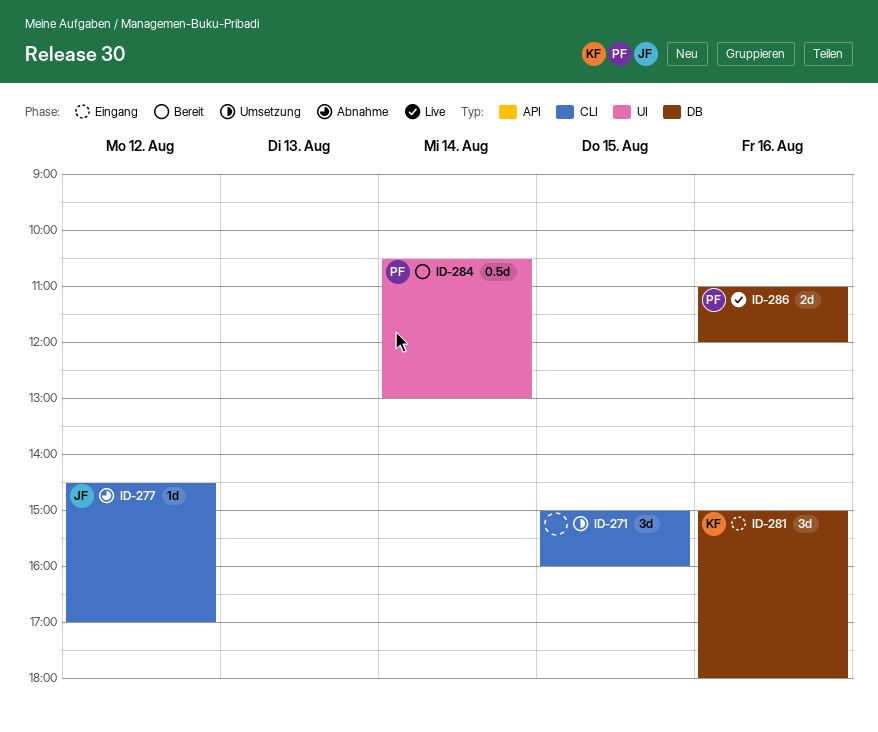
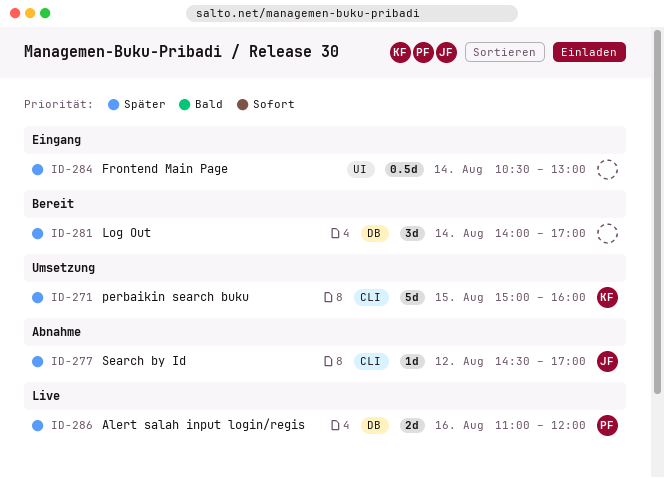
ID-271, owner: none -> KF
ID-271, estimate: 3d -> 5d
ID-281, status: Eingang -> Bereit
ID-281, owner: KF -> none
ID-281, day: Aug 16 -> Aug 14
ID-281, begins: 15:00 -> 14:00
ID-281, ends: 18:00 -> 17:00
ID-284, status: Bereit -> Eingang
ID-284, owner: PF -> none

